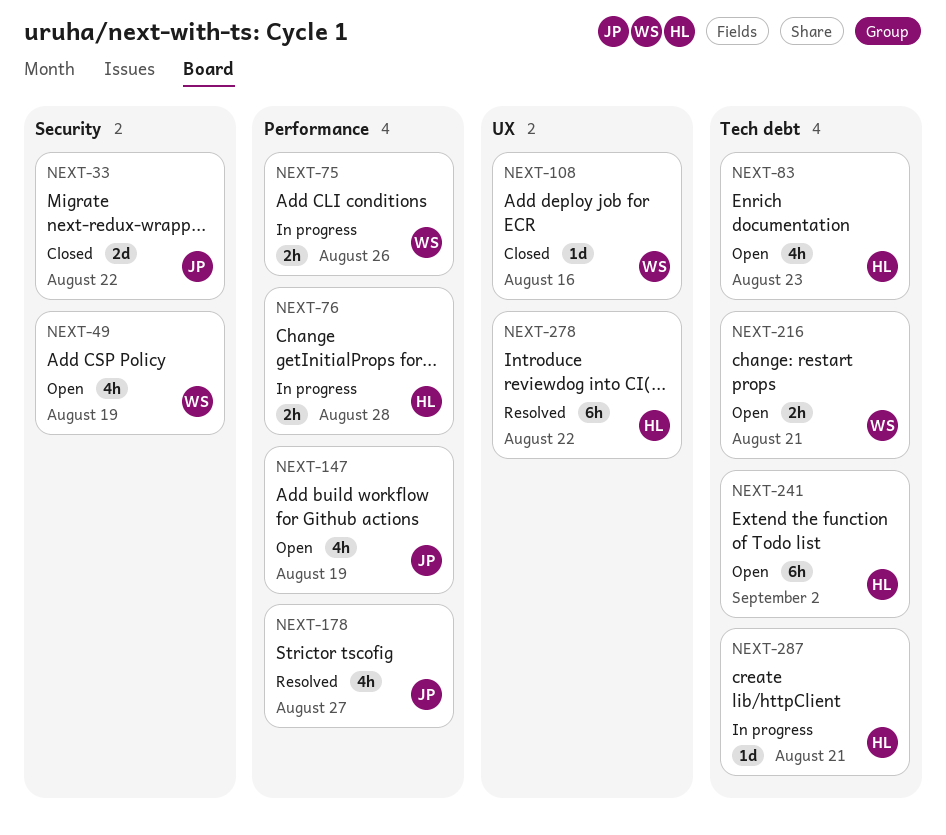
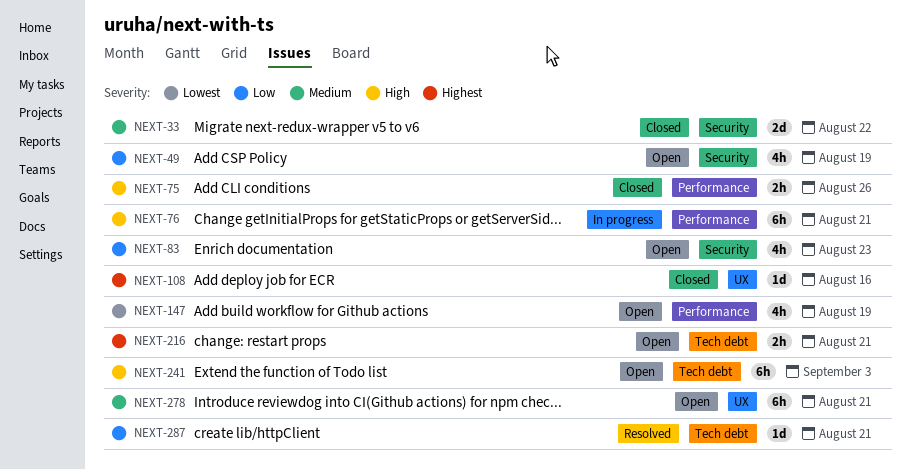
NEXT-75, status: In progress -> Closed
NEXT-76, estimate: 2h -> 6h
NEXT-76, due: Aug 28 -> Aug 21
NEXT-83, label: Tech debt -> Security
NEXT-178: present -> none
NEXT-241, due: Sep 2 -> Sep 3
NEXT-278, status: Resolved -> Open
NEXT-278, due: Aug 22 -> Aug 21
NEXT-287, status: In progress -> Resolved

